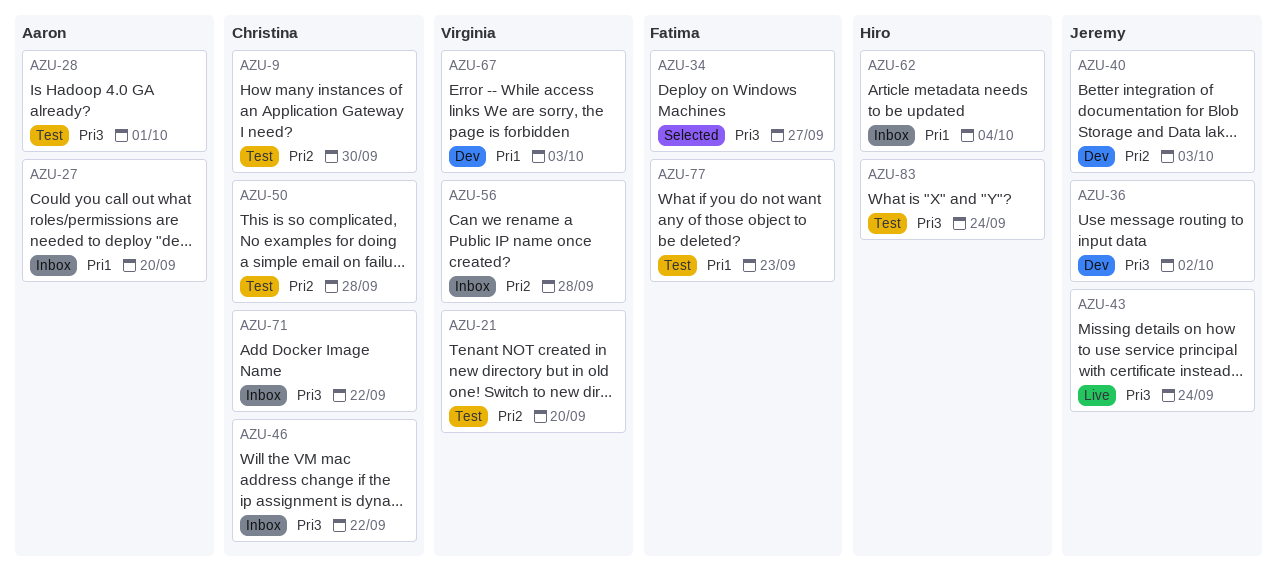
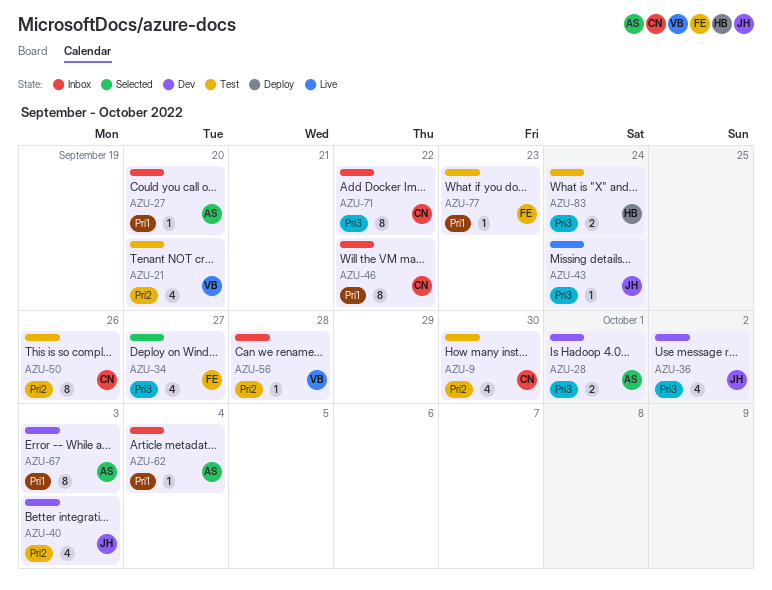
AZU-28, status: Test -> Dev
AZU-46, label: Pri3 -> Pri1
AZU-50, due: Sep 28 -> Sep 26
AZU-62, owner: Hiro -> Aaron
AZU-67, owner: Virginia -> Aaron

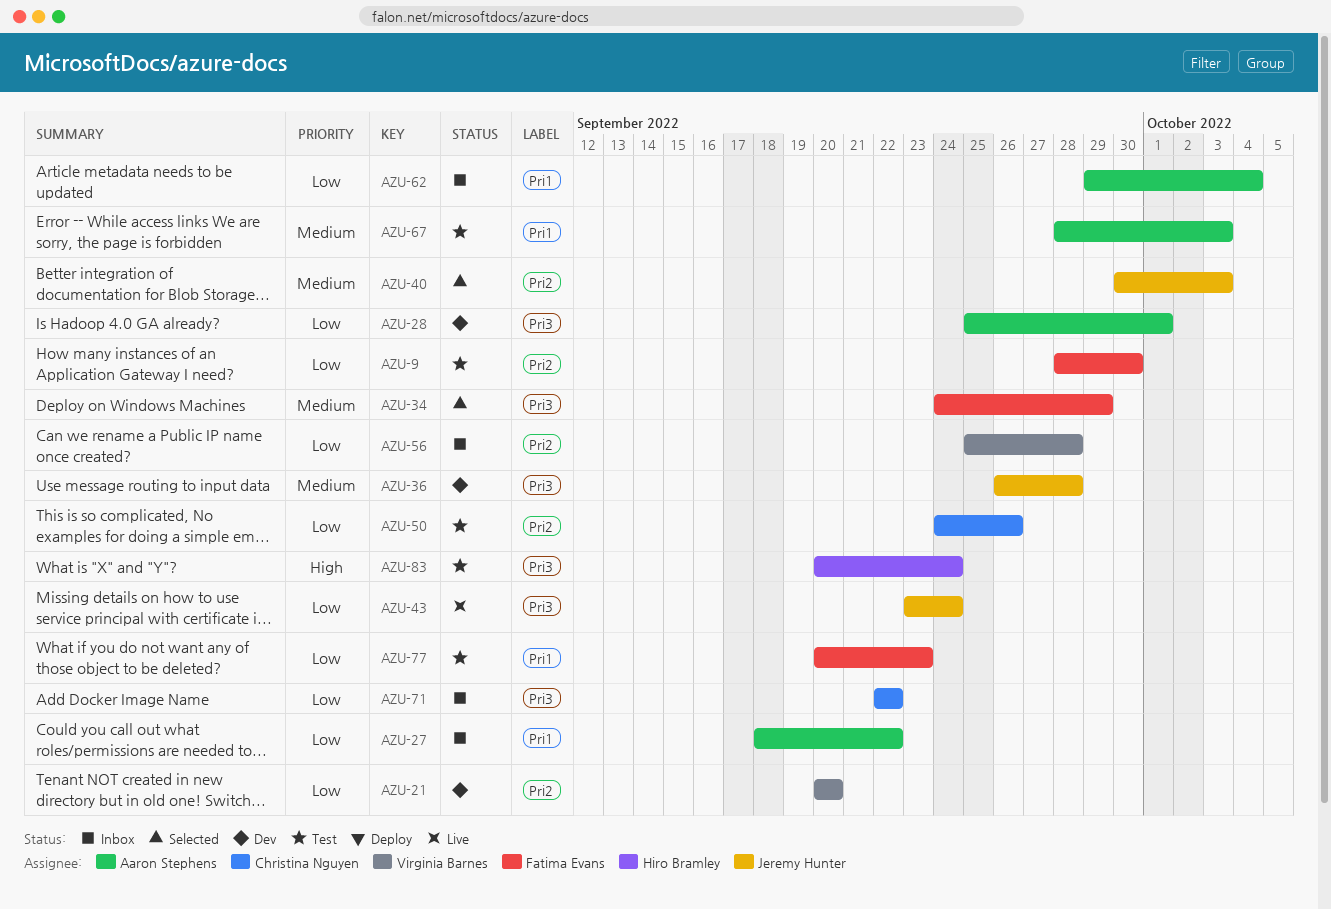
AZU-9, owner: Christina Nguyen -> Fatima Evans
AZU-21, status: Test -> Dev
AZU-27, due: Sep 20 -> Sep 22
AZU-34, due: Sep 27 -> Sep 29
AZU-36, due: Oct 2 -> Sep 28
AZU-40, status: Dev -> Selected
AZU-46: present -> none
AZU-67, status: Dev -> Test

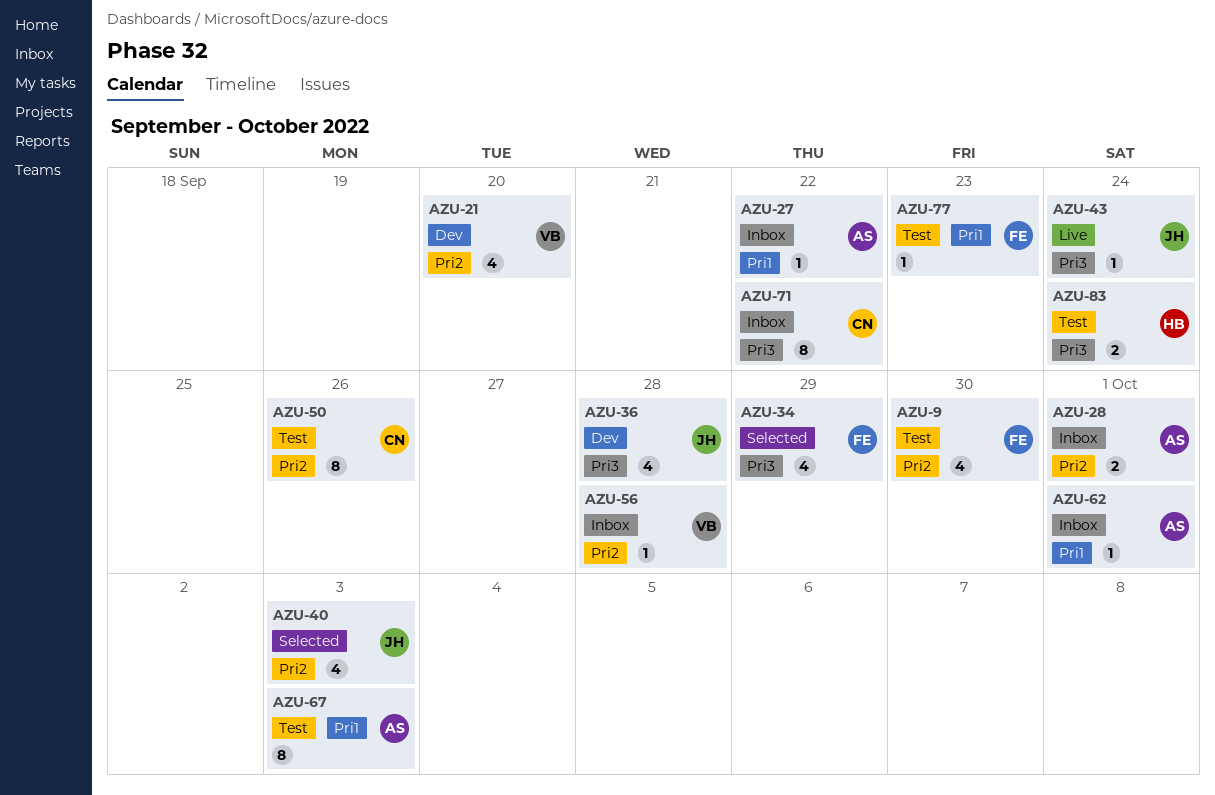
AZU-28, status: Dev -> Inbox
AZU-28, label: Pri3 -> Pri2
AZU-62, due: Oct 4 -> Oct 1

